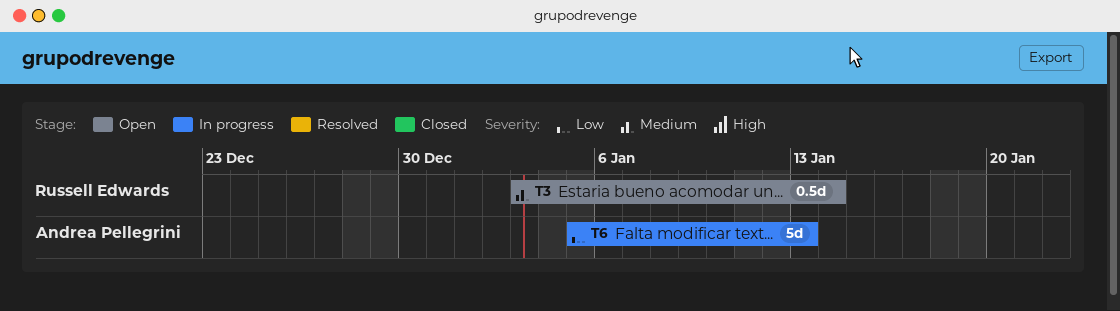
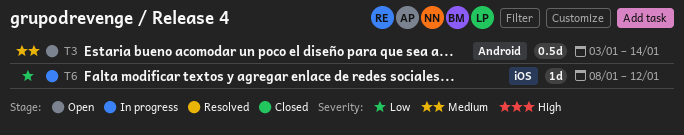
T6, estimate: 5d -> 1d
T6, start: Jan 5 -> Jan 8
T6, due: Jan 13 -> Jan 12

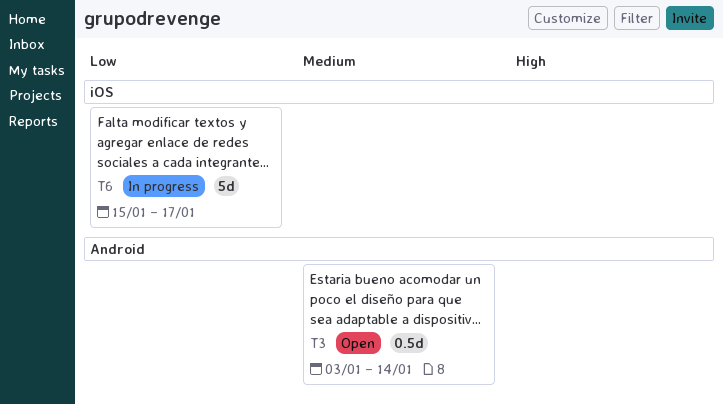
T6, estimate: 1d -> 5d
T6, start: Jan 8 -> Jan 15
T6, due: Jan 12 -> Jan 17

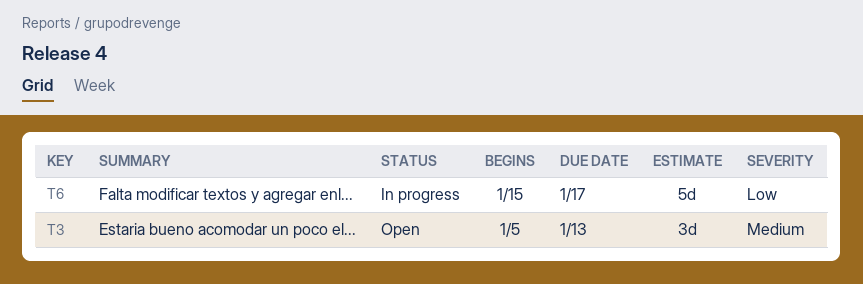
T3, estimate: 0.5d -> 3d
T3, start: Jan 3 -> Jan 5
T3, due: Jan 14 -> Jan 13

